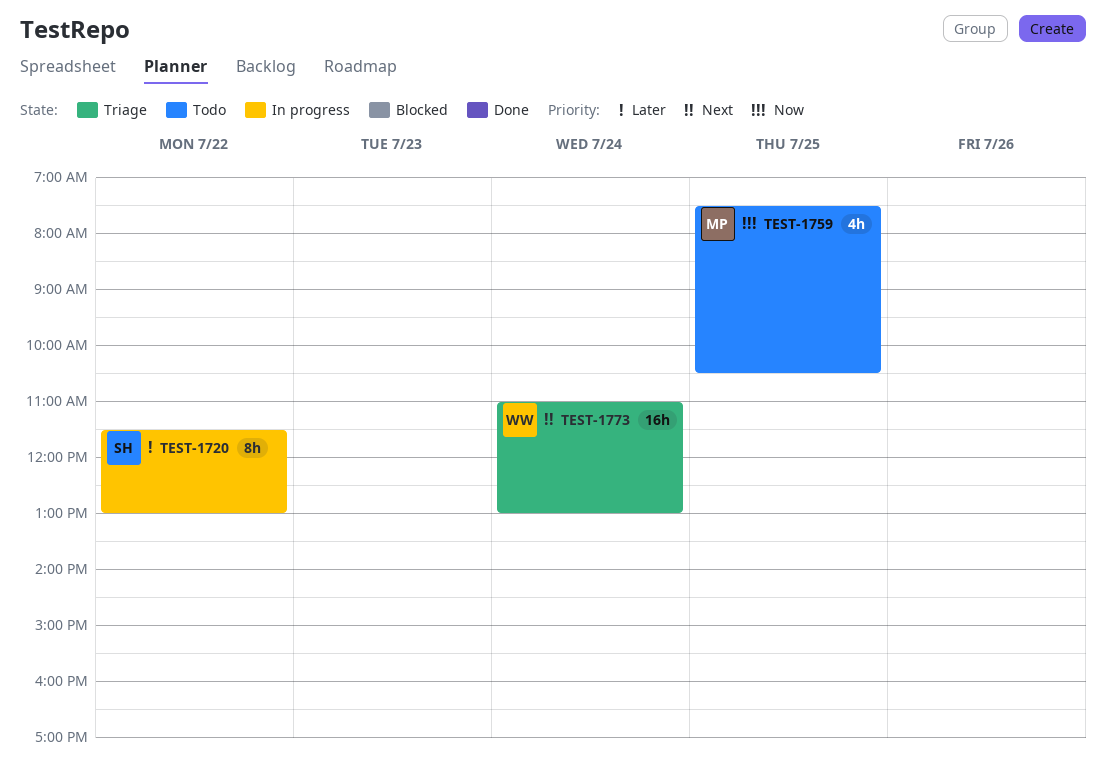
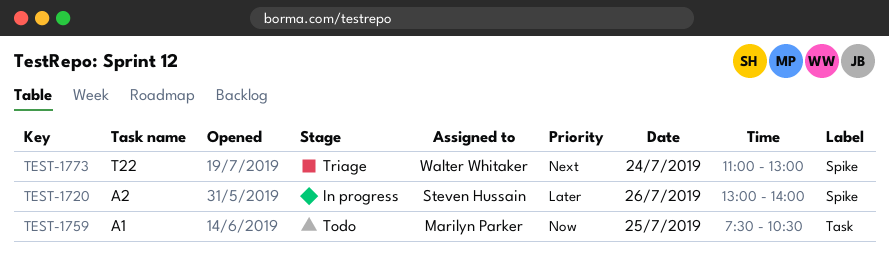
TEST-1720, day: Jul 22 -> Jul 26
TEST-1720, begins: 11:30 -> 13:00
TEST-1720, ends: 13:00 -> 14:00

